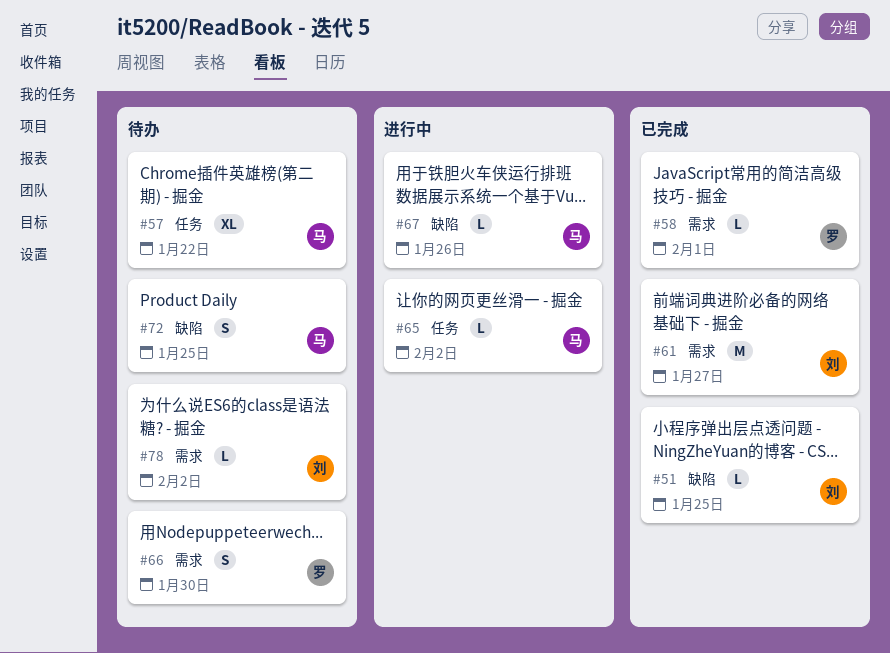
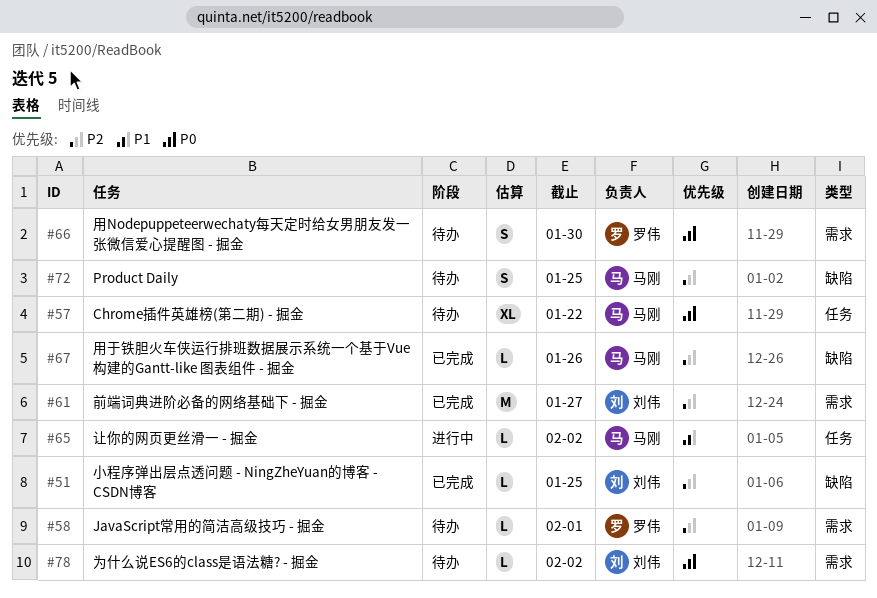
#58, status: 已完成 -> 待办
#67, status: 进行中 -> 已完成

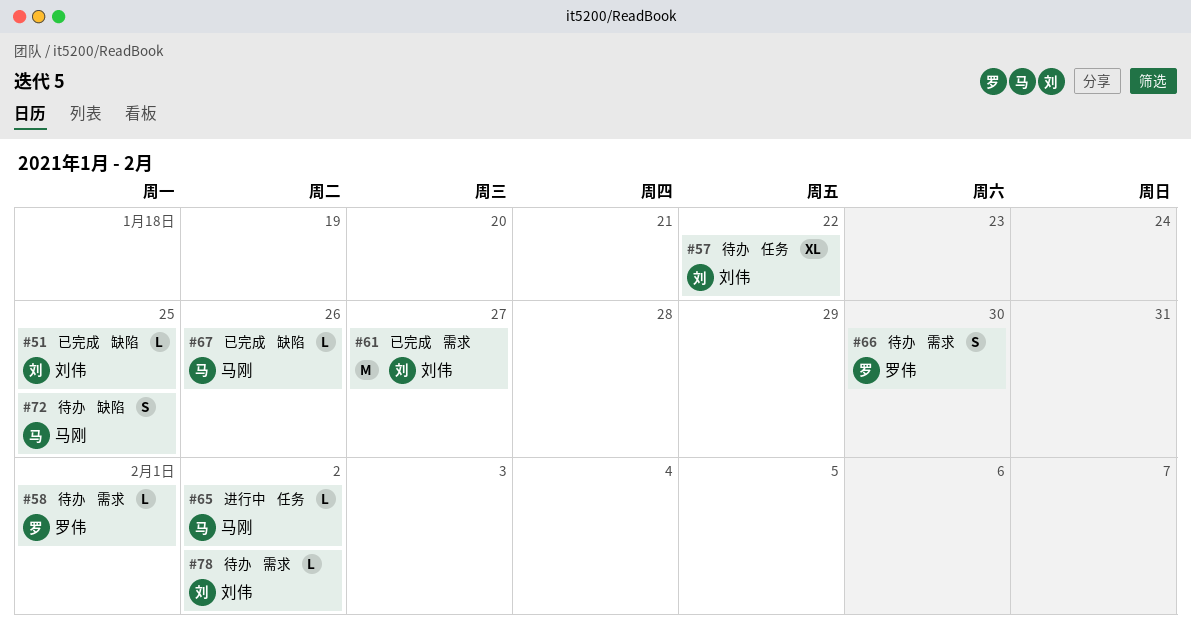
#57, owner: 马刚 -> 刘伟

